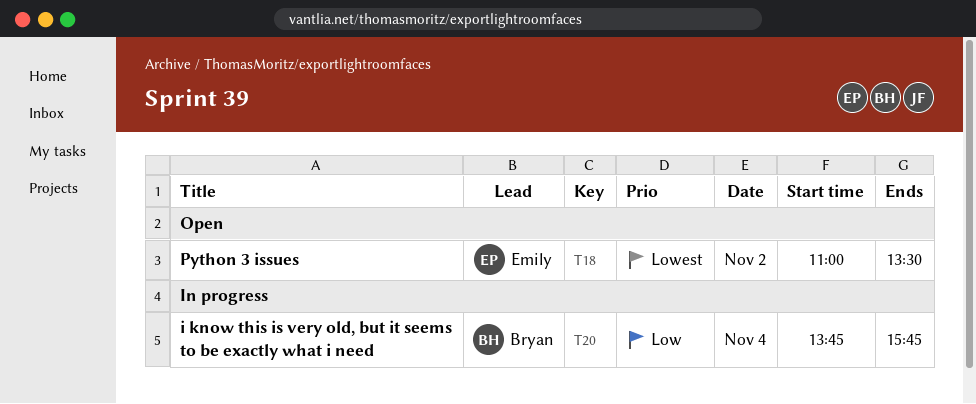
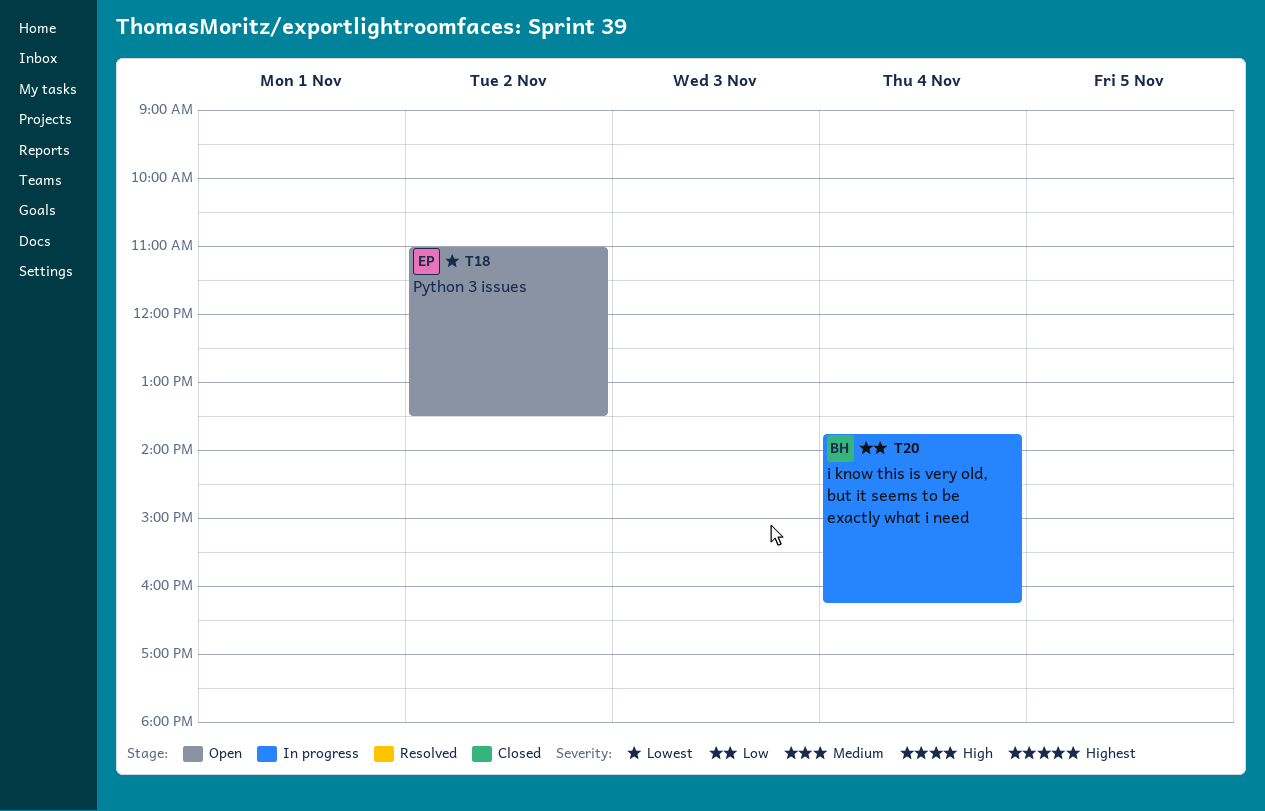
T20, ends: 15:45 -> 16:15

